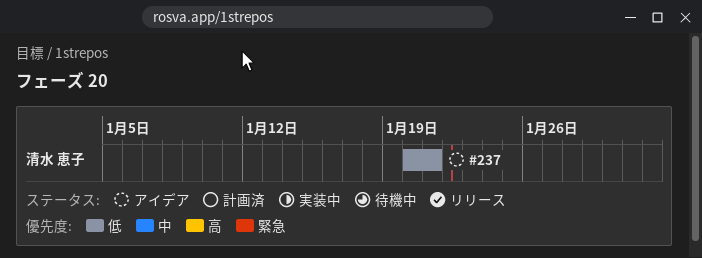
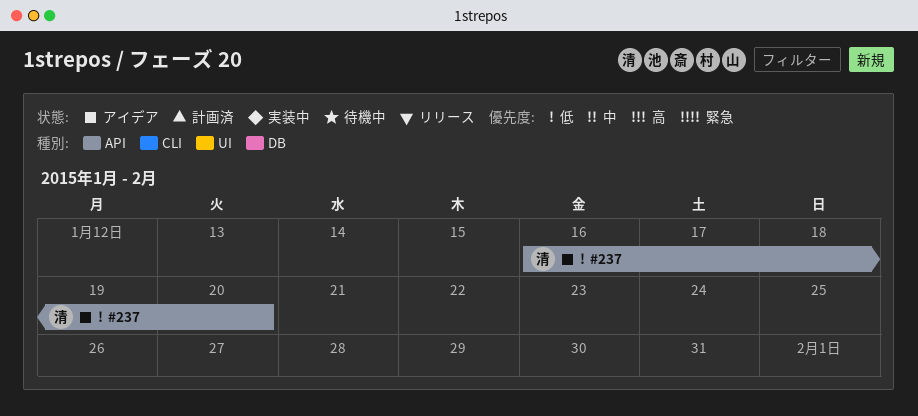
#237, start: Jan 20 -> Jan 16
#237, due: Jan 21 -> Jan 20

